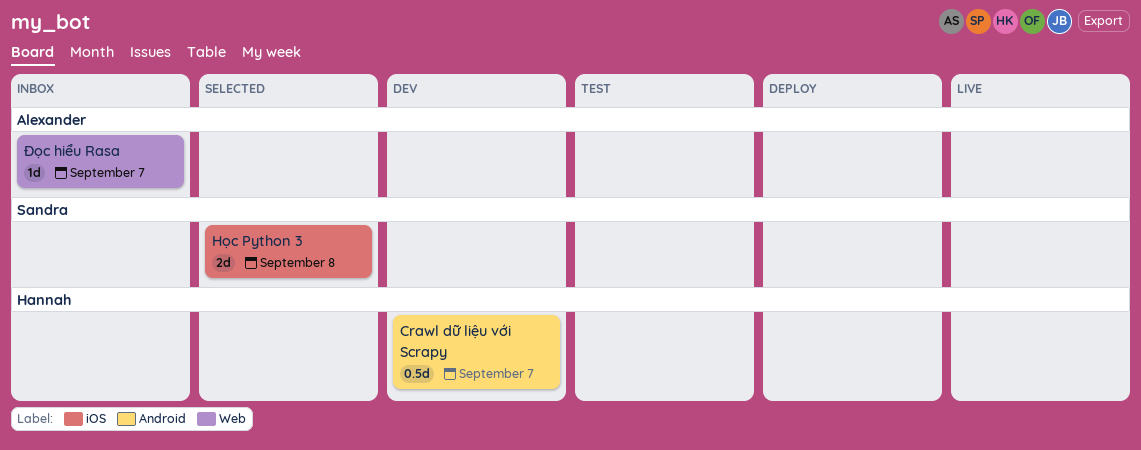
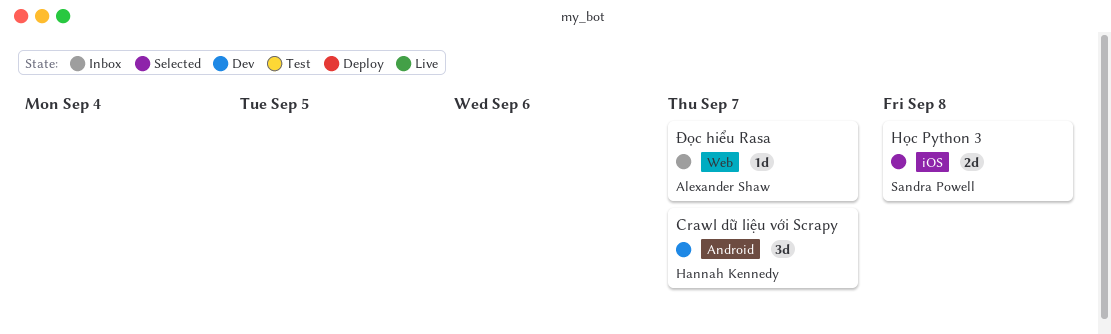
Crawl dữ liệu với Scrapy, estimate: 0.5d -> 3d

